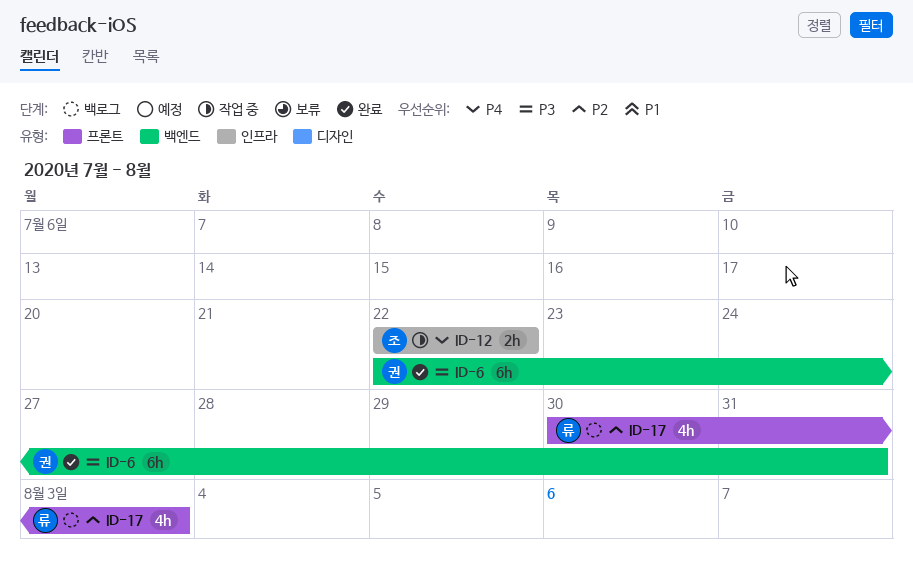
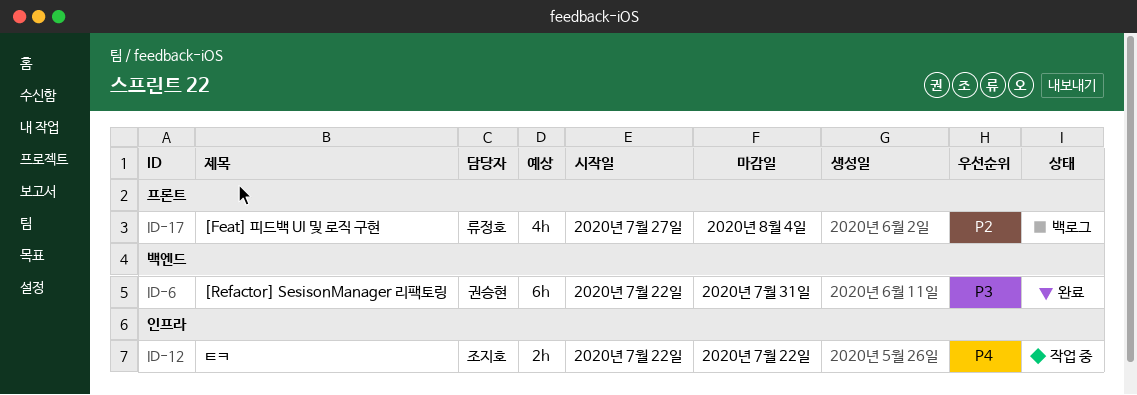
ID-17, start: Jul 30 -> Jul 27
ID-17, due: Aug 3 -> Aug 4

